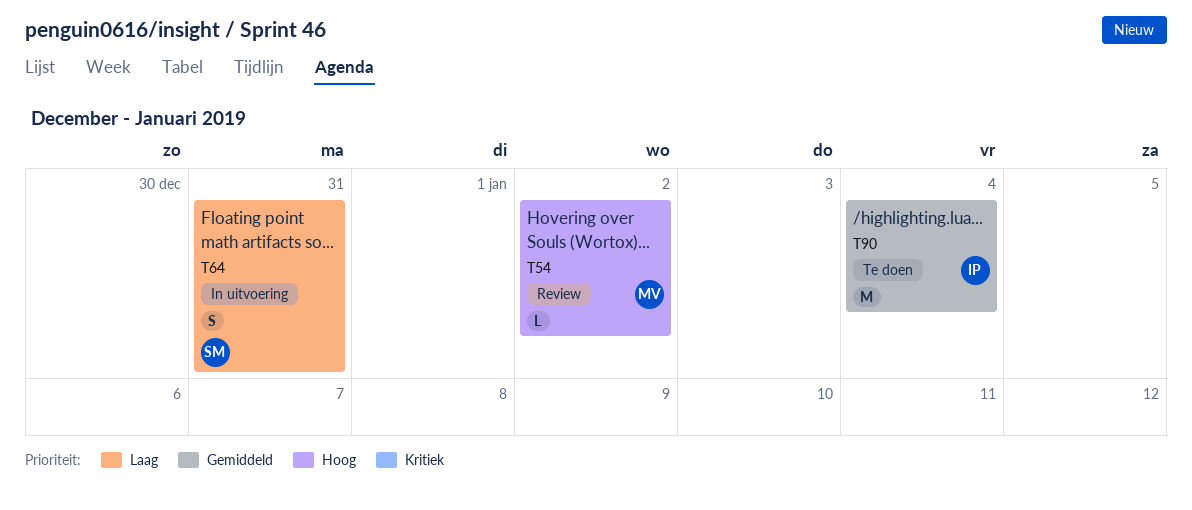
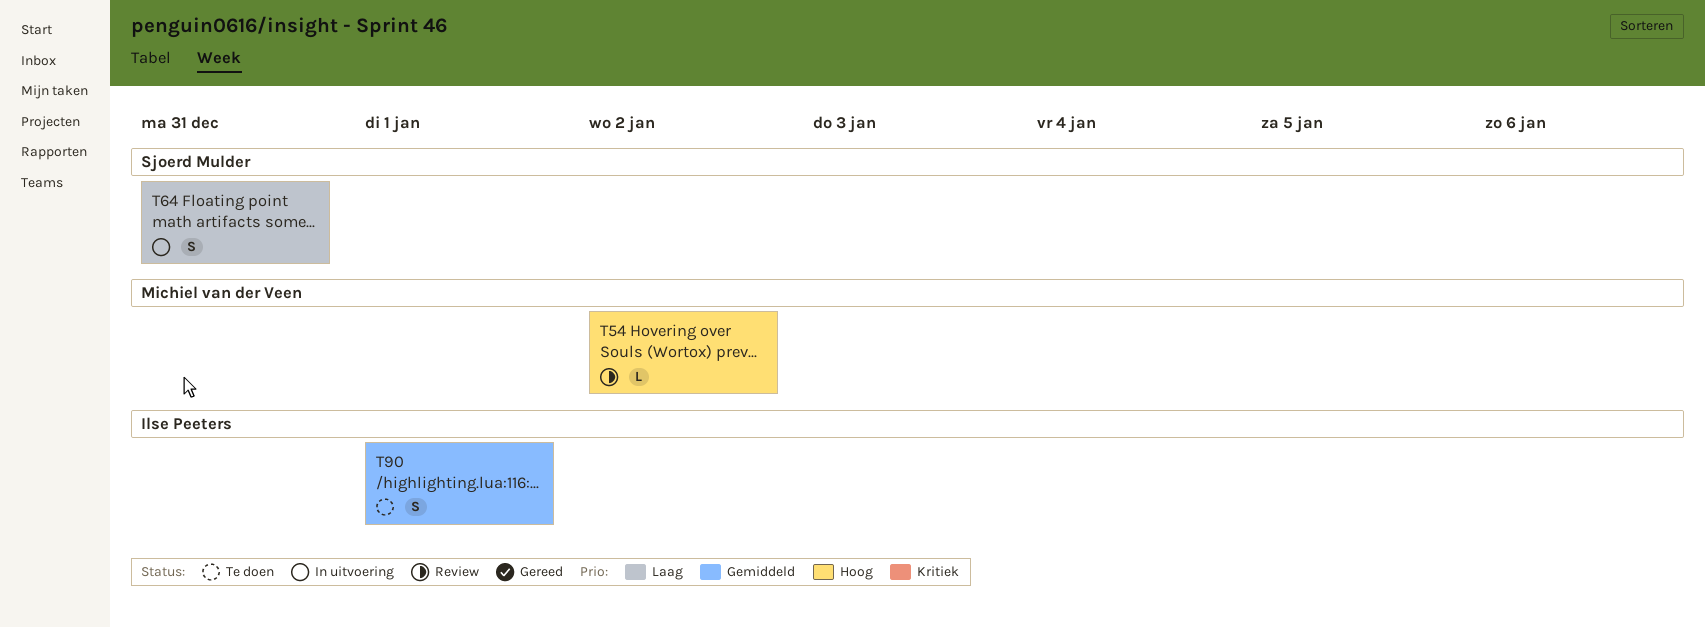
T90, estimate: M -> S
T90, due: Jan 4 -> Jan 1

